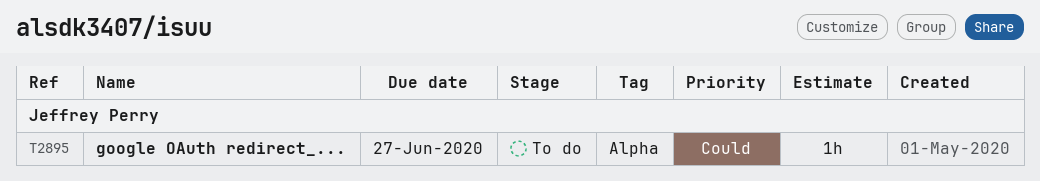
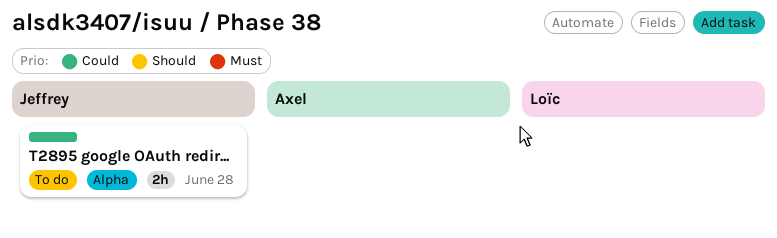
T2895, estimate: 1h -> 2h
T2895, due: Jun 27 -> Jun 28

